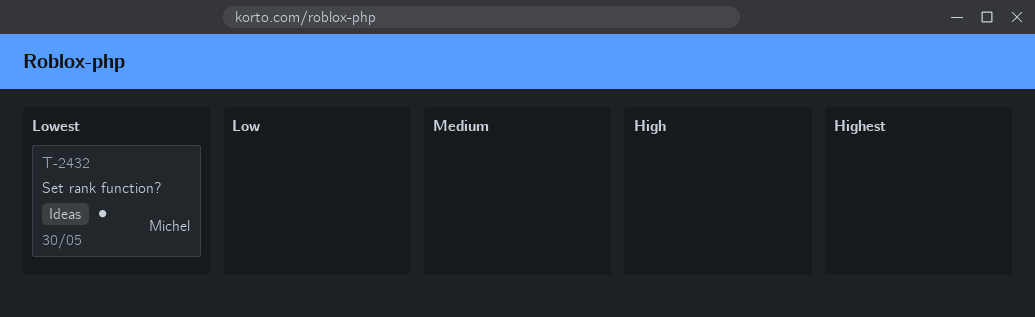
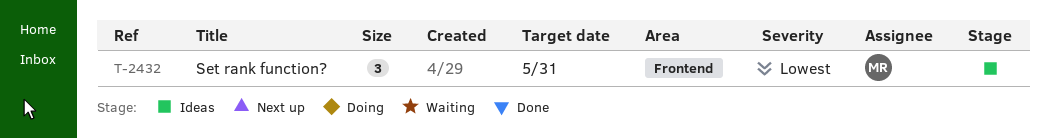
T-2432, estimate: 1 -> 3
T-2432, due: May 30 -> May 31

